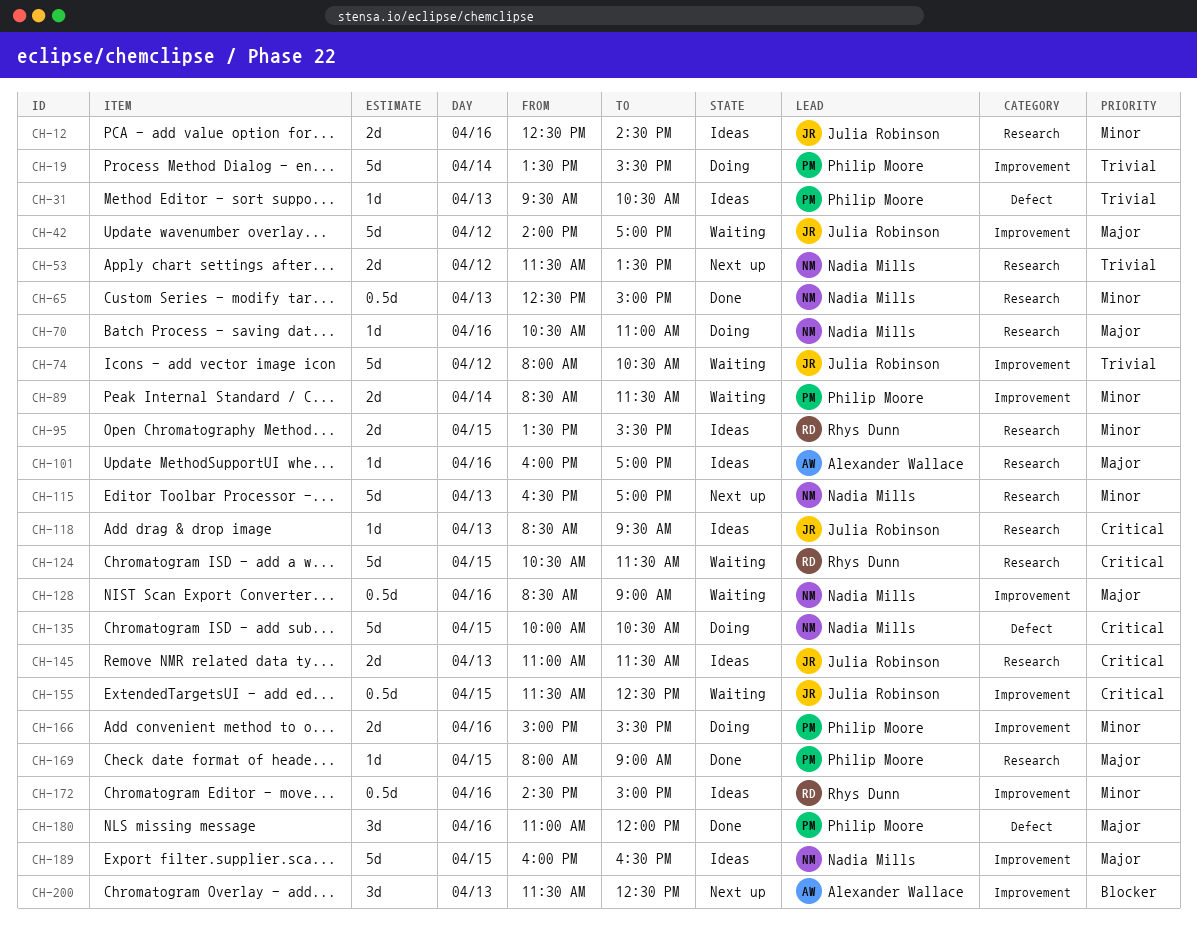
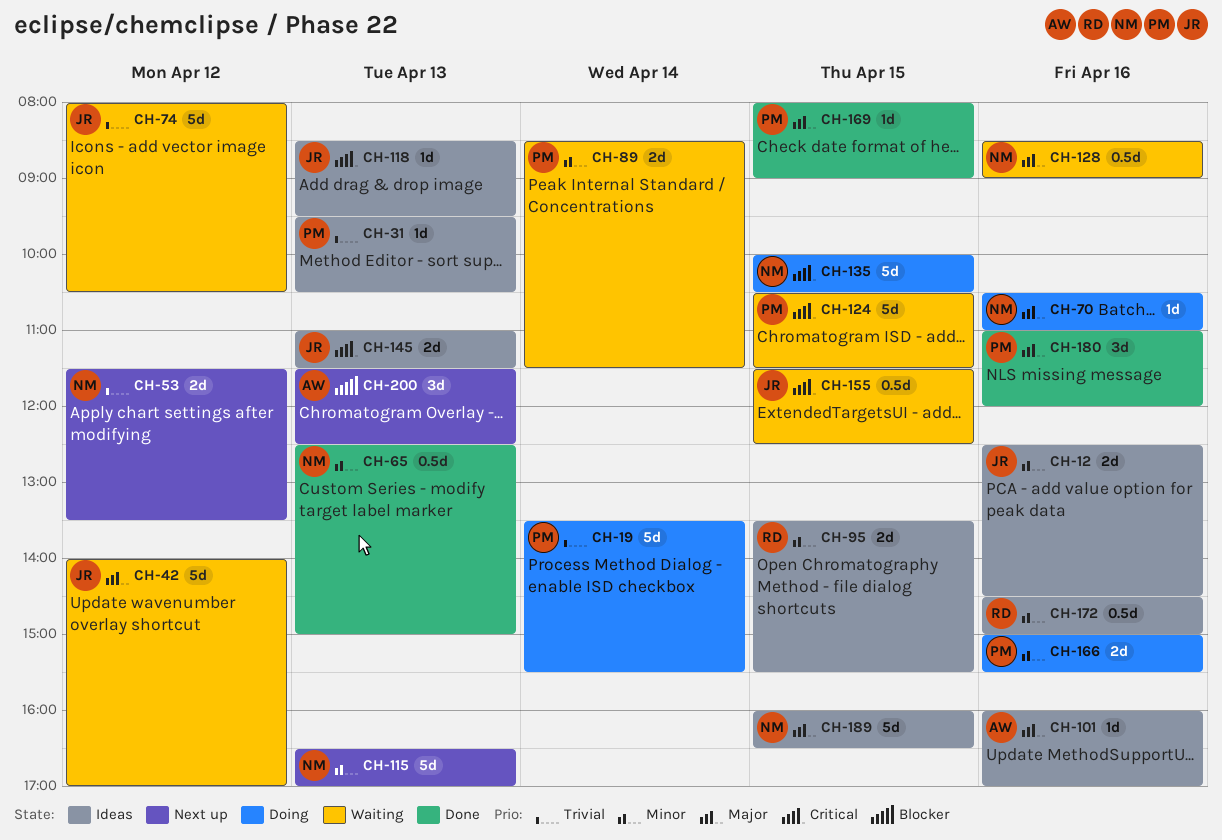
CH-124, owner: Rhys Dunn -> Philip Moore

